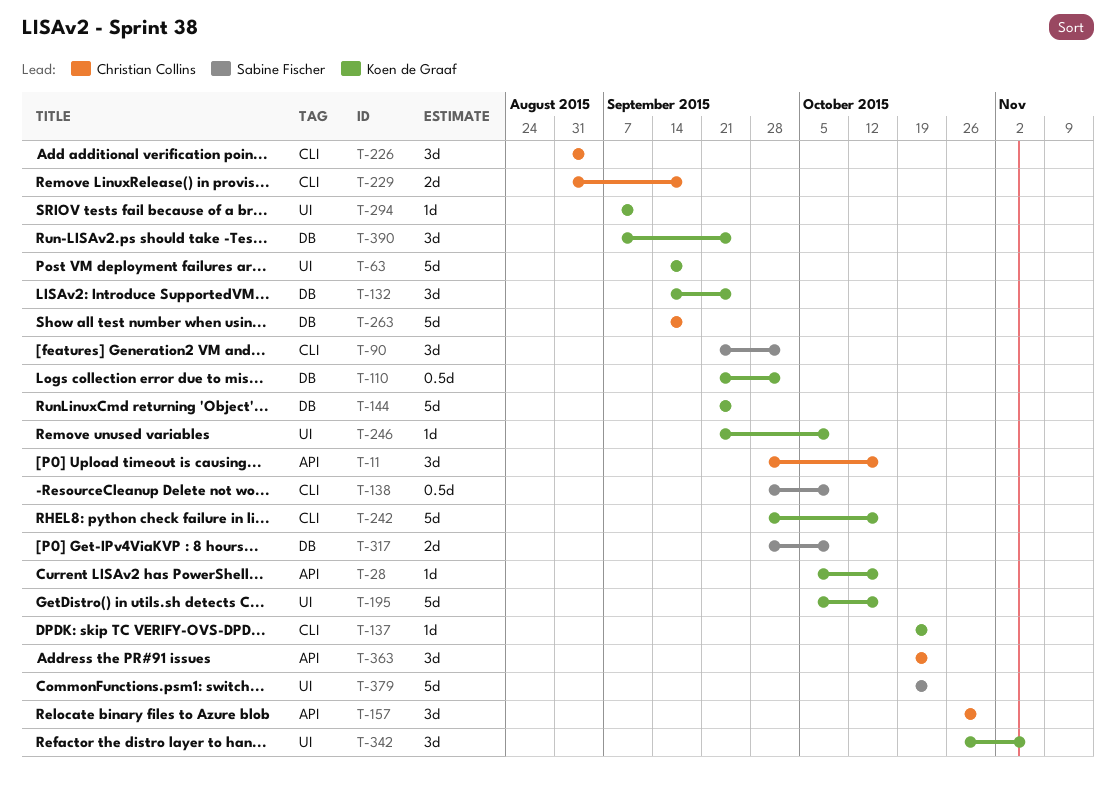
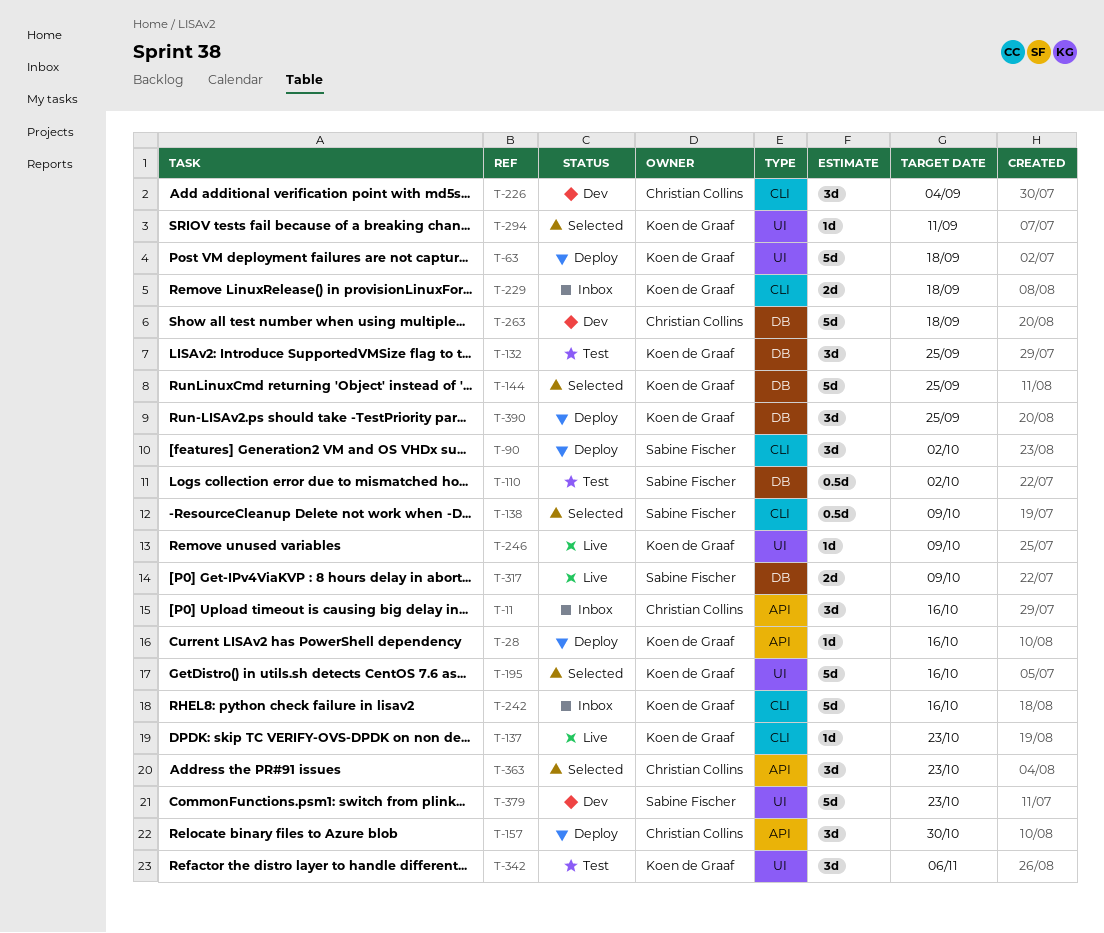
T-110, owner: Koen de Graaf -> Sabine Fischer
T-229, owner: Christian Collins -> Koen de Graaf

